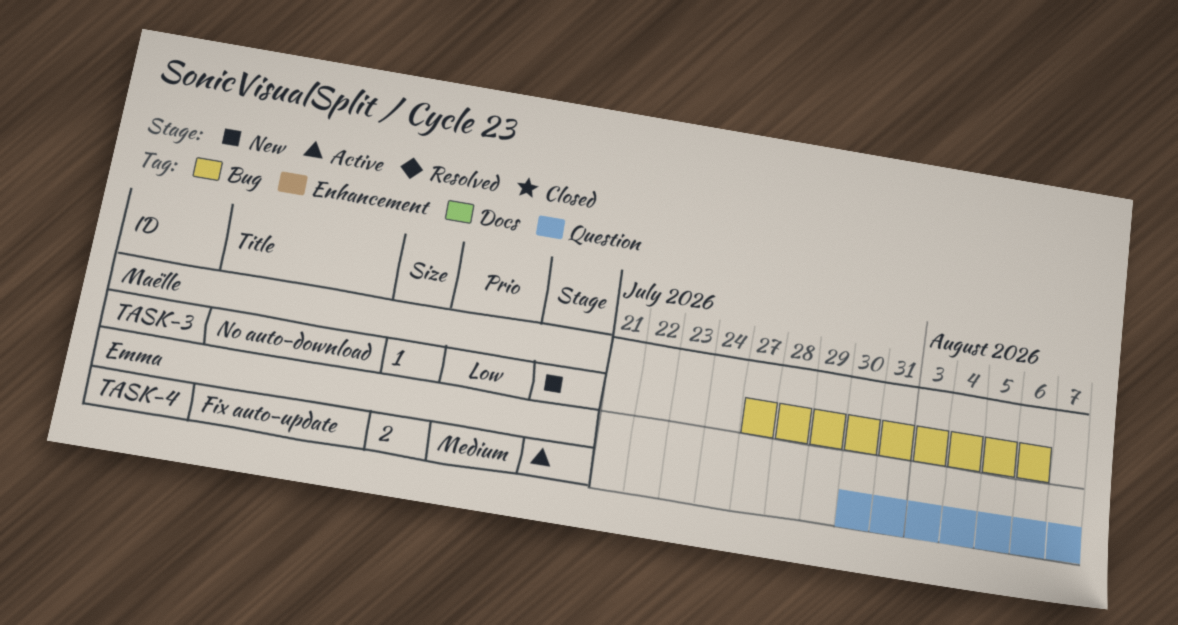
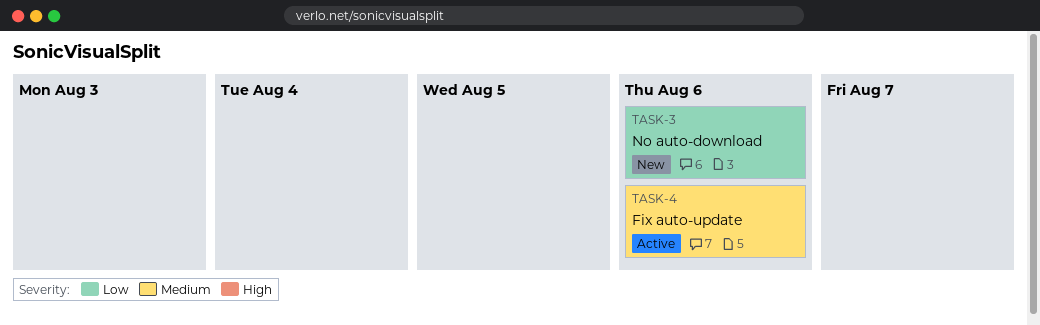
TASK-4, due: Aug 7 -> Aug 6

